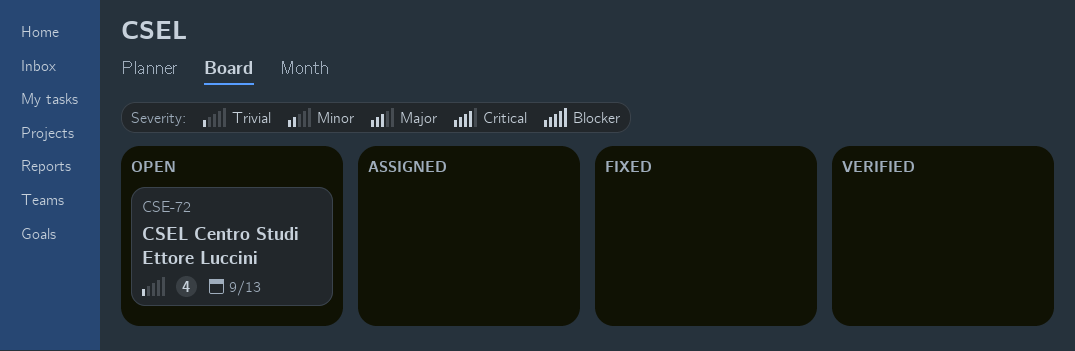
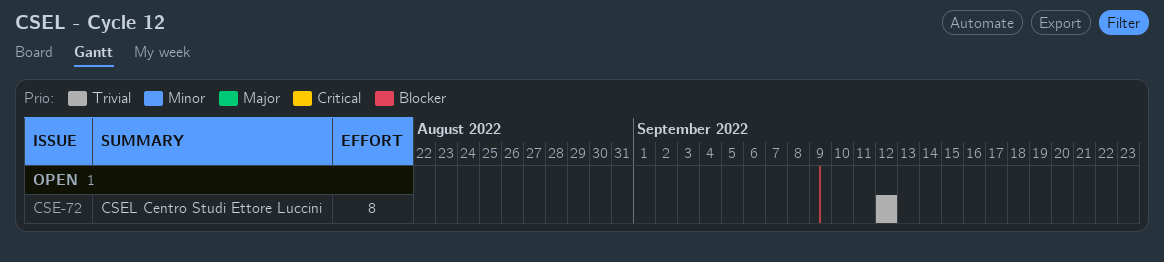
CSE-72, estimate: 4 -> 8
CSE-72, due: Sep 13 -> Sep 12

